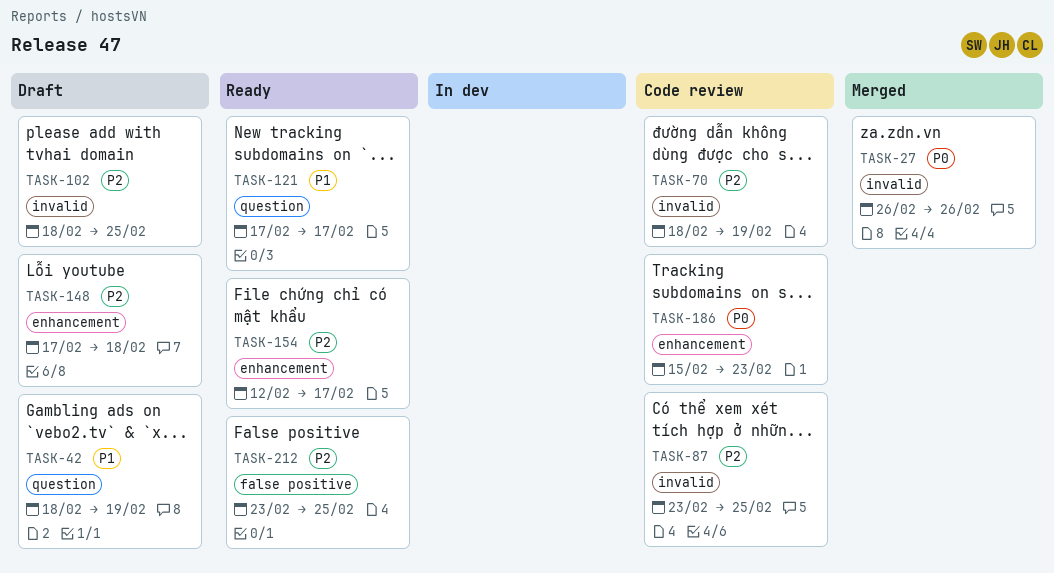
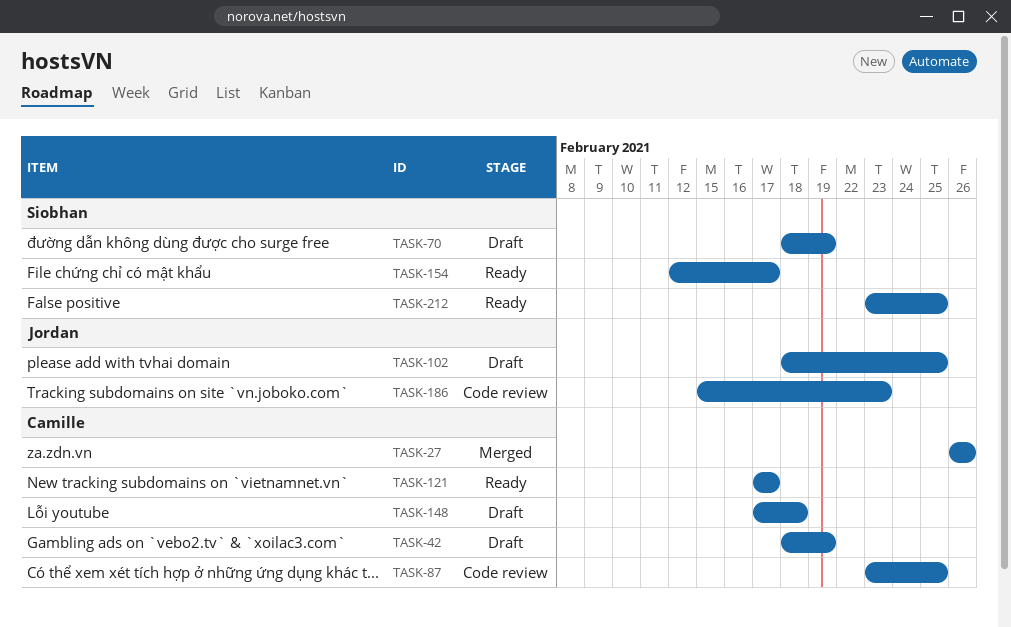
TASK-70, status: Code review -> Draft

